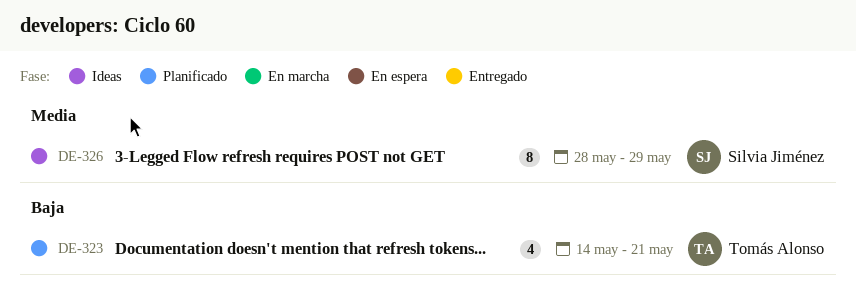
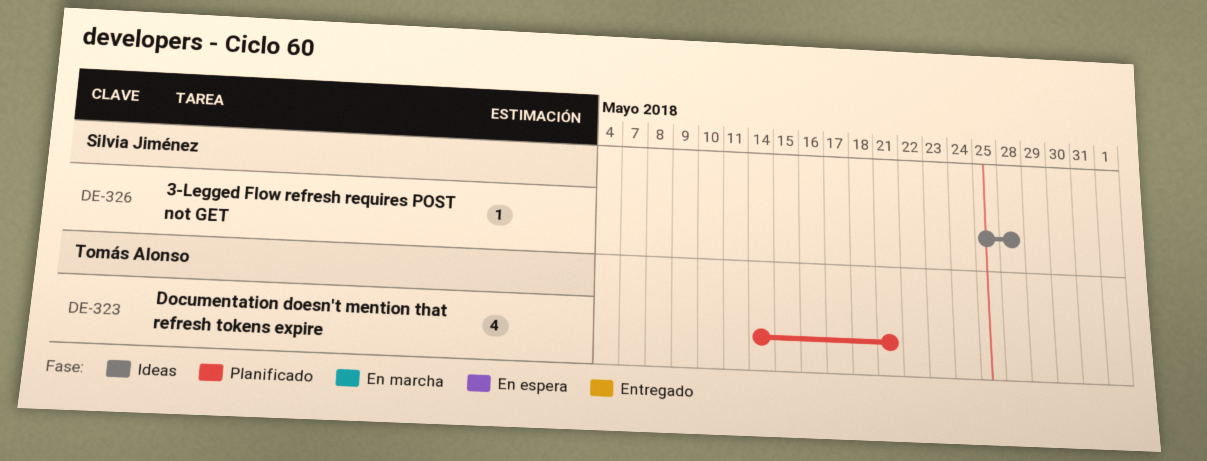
DE-326, estimate: 8 -> 1
DE-326, start: May 28 -> May 25
DE-326, due: May 29 -> May 28

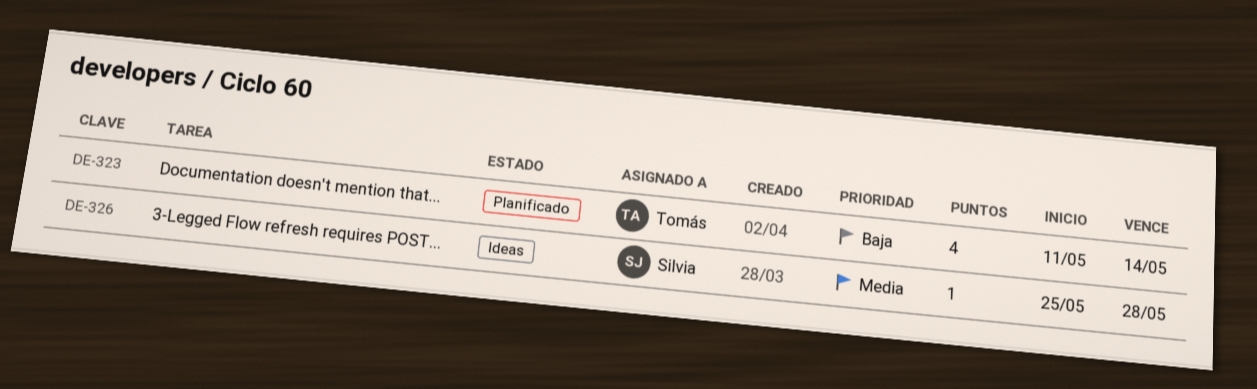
DE-323, start: May 14 -> May 11
DE-323, due: May 21 -> May 14

